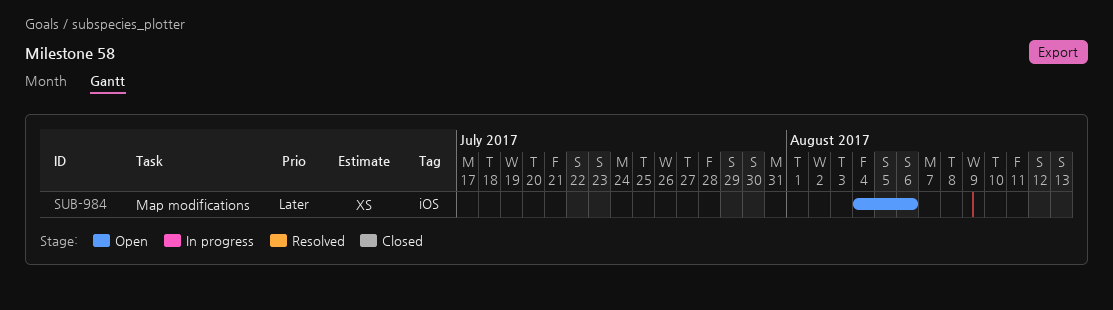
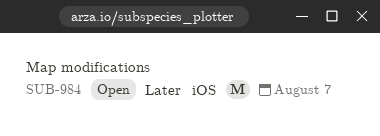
SUB-984, estimate: XS -> M
SUB-984, due: Aug 6 -> Aug 7

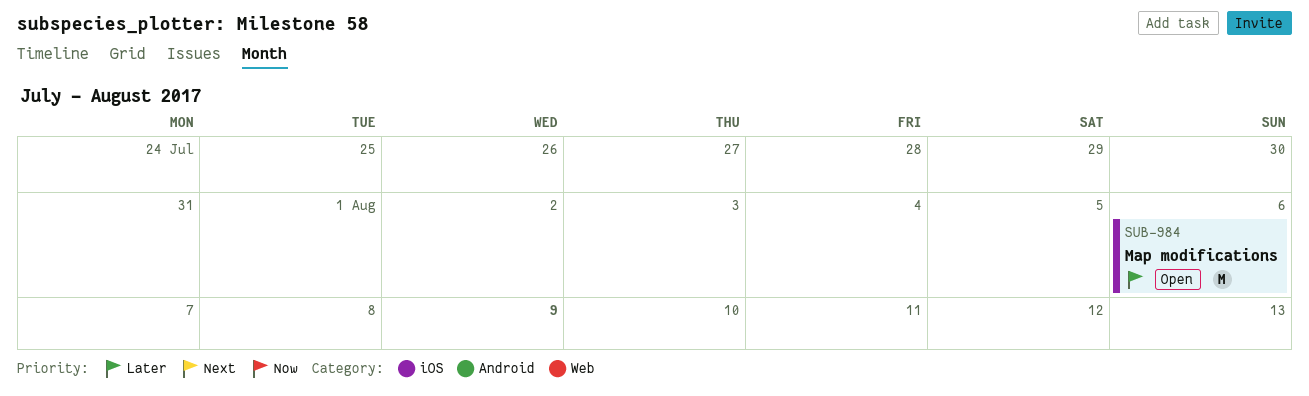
SUB-984, due: Aug 7 -> Aug 6

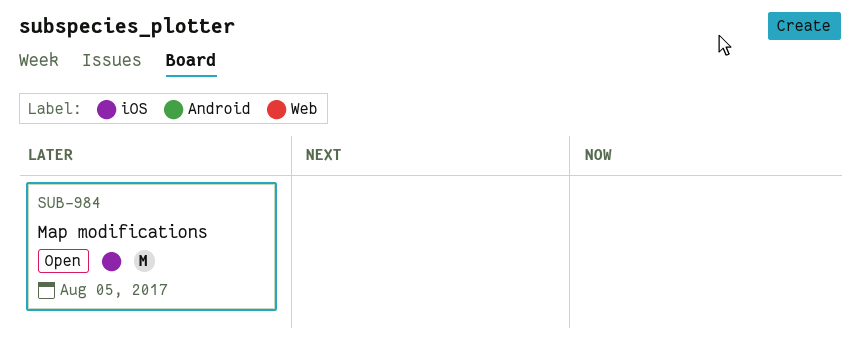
SUB-984, due: Aug 6 -> Aug 5

